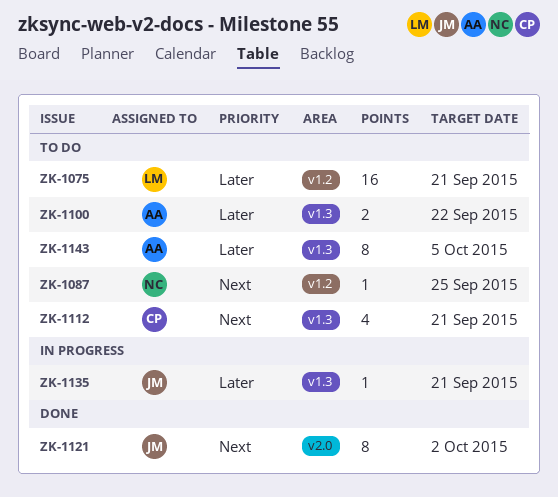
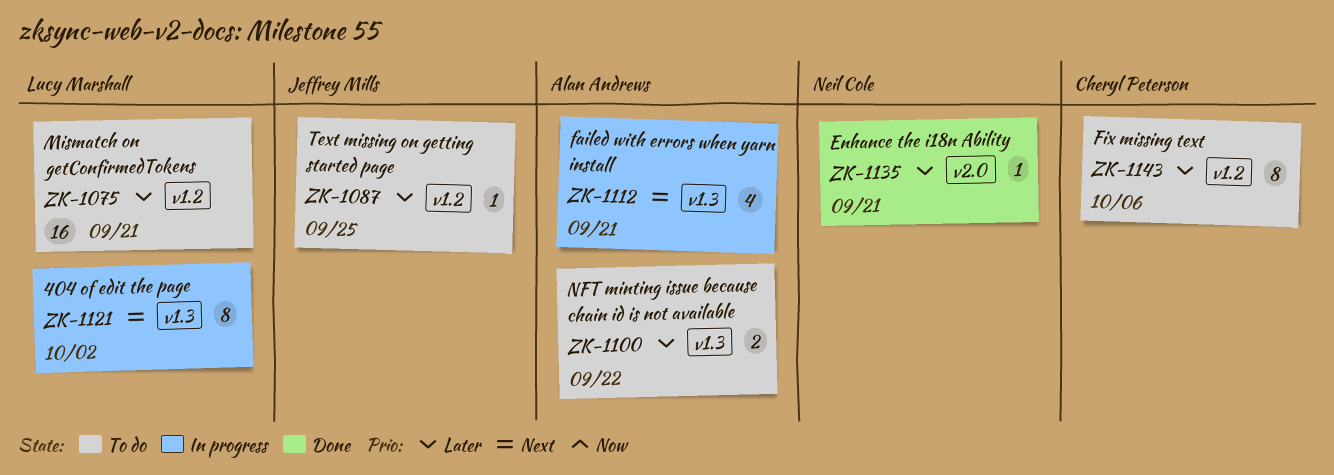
ZK-1087, owner: Neil Cole -> Jeffrey Mills
ZK-1087, priority: Next -> Later
ZK-1112, status: To do -> In progress
ZK-1112, owner: Cheryl Peterson -> Alan Andrews
ZK-1121, status: Done -> In progress
ZK-1121, owner: Jeffrey Mills -> Lucy Marshall
ZK-1121, label: v2.0 -> v1.3
ZK-1135, status: In progress -> Done
ZK-1135, owner: Jeffrey Mills -> Neil Cole
ZK-1135, label: v1.3 -> v2.0
ZK-1143, owner: Alan Andrews -> Cheryl Peterson
ZK-1143, label: v1.3 -> v1.2
ZK-1143, due: Oct 5 -> Oct 6

